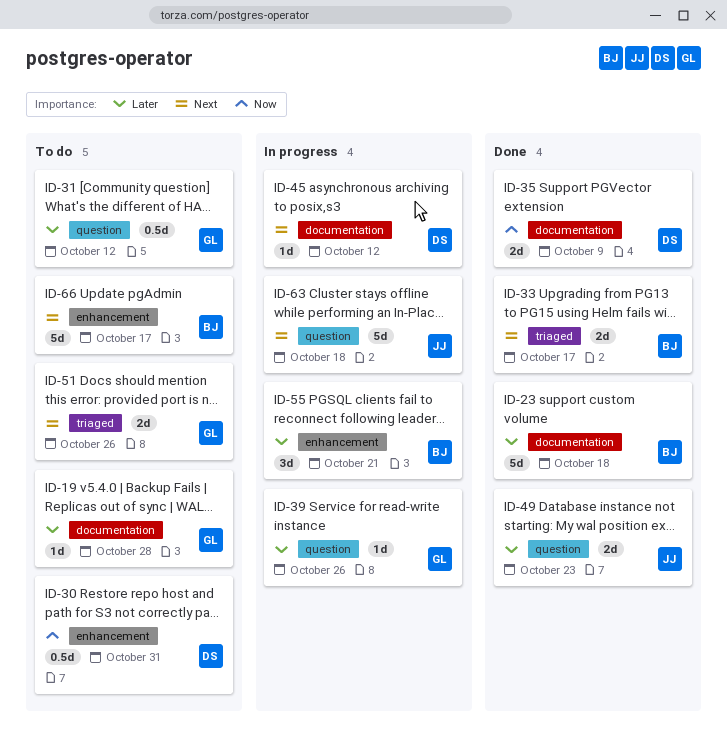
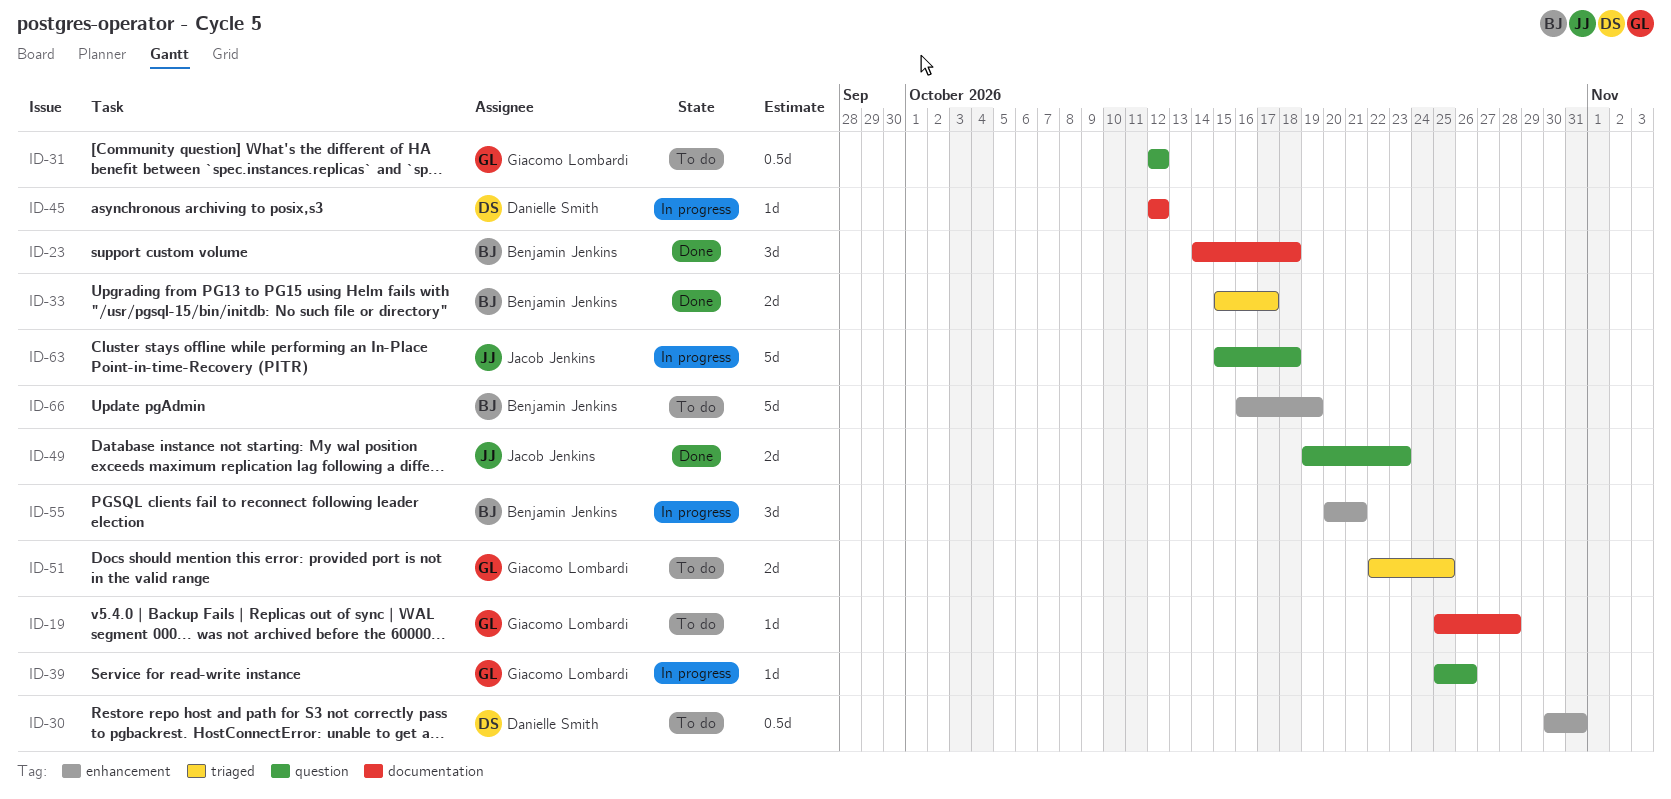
ID-23, estimate: 5d -> 3d
ID-35: present -> none
ID-51, due: Oct 26 -> Oct 25
ID-66, due: Oct 17 -> Oct 19

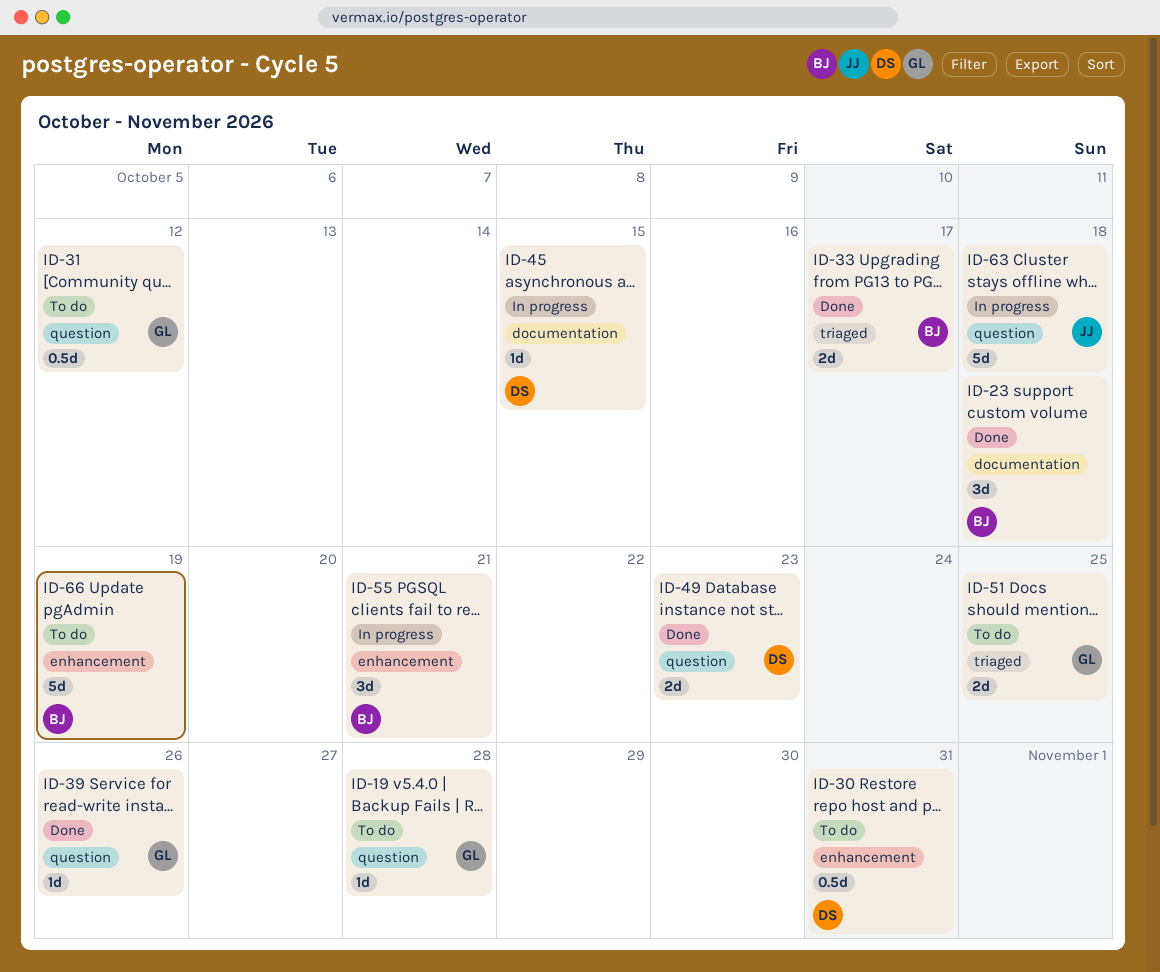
ID-19, label: documentation -> question
ID-39, status: In progress -> Done
ID-45, due: Oct 12 -> Oct 15
ID-49, owner: Jacob Jenkins -> Danielle Smith

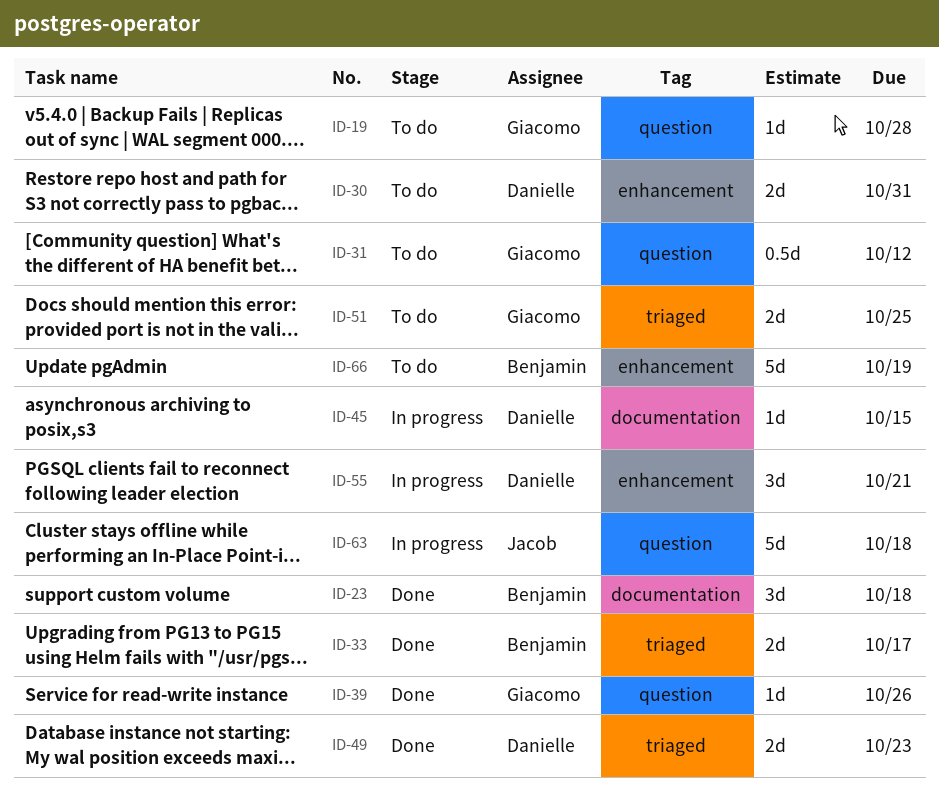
ID-30, estimate: 0.5d -> 2d
ID-49, label: question -> triaged
ID-55, owner: Benjamin -> Danielle

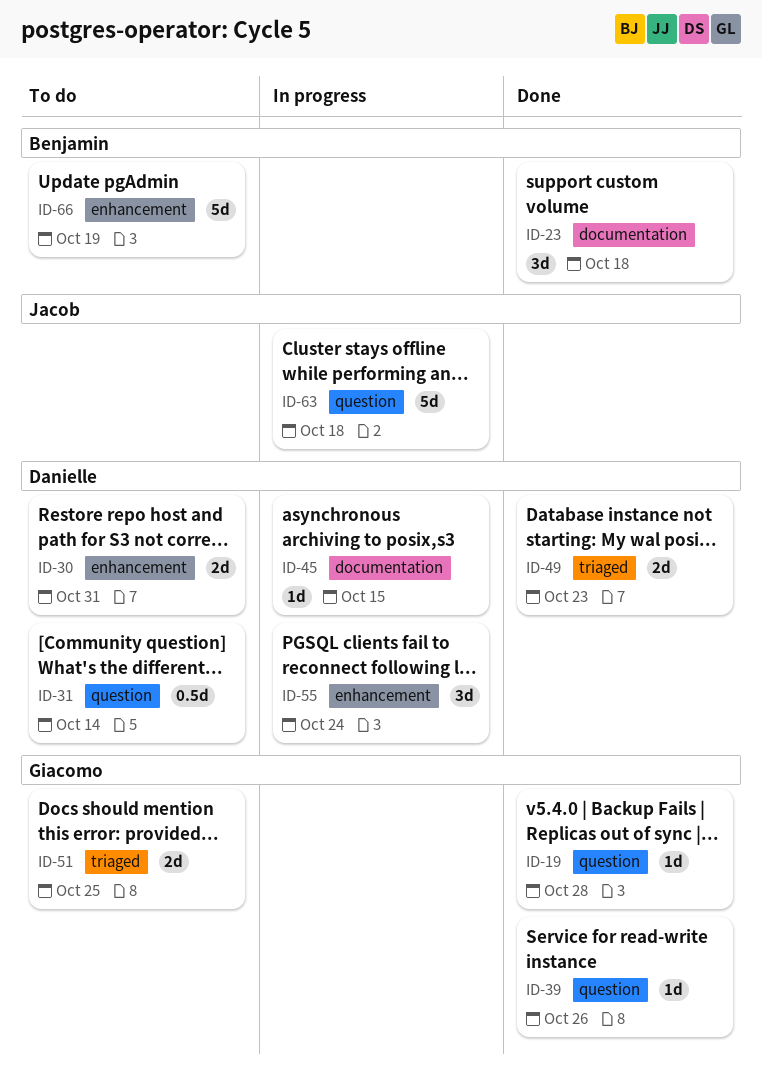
ID-19, status: To do -> Done
ID-31, owner: Giacomo -> Danielle
ID-31, due: Oct 12 -> Oct 14
ID-33: present -> none
ID-55, due: Oct 21 -> Oct 24

